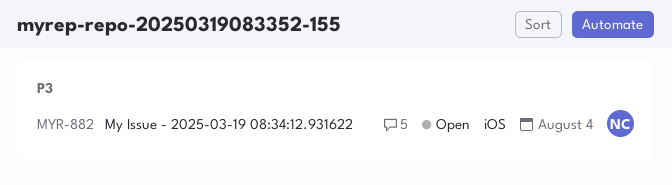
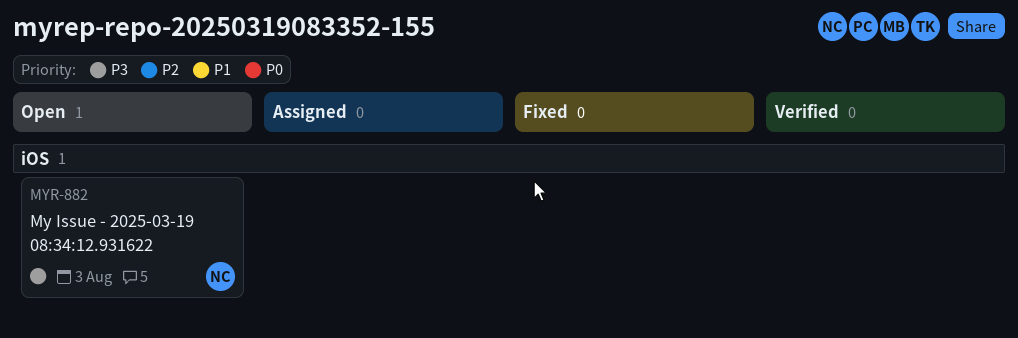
MYR-882, due: Aug 4 -> Aug 3

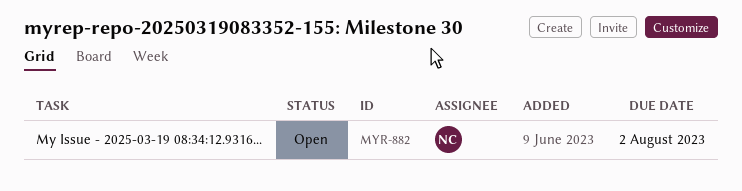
MYR-882, due: Aug 3 -> Aug 2

